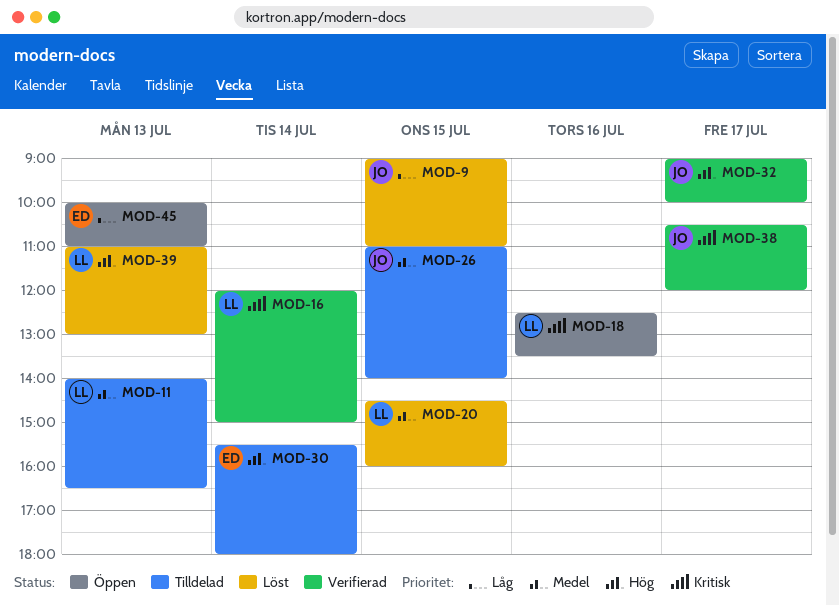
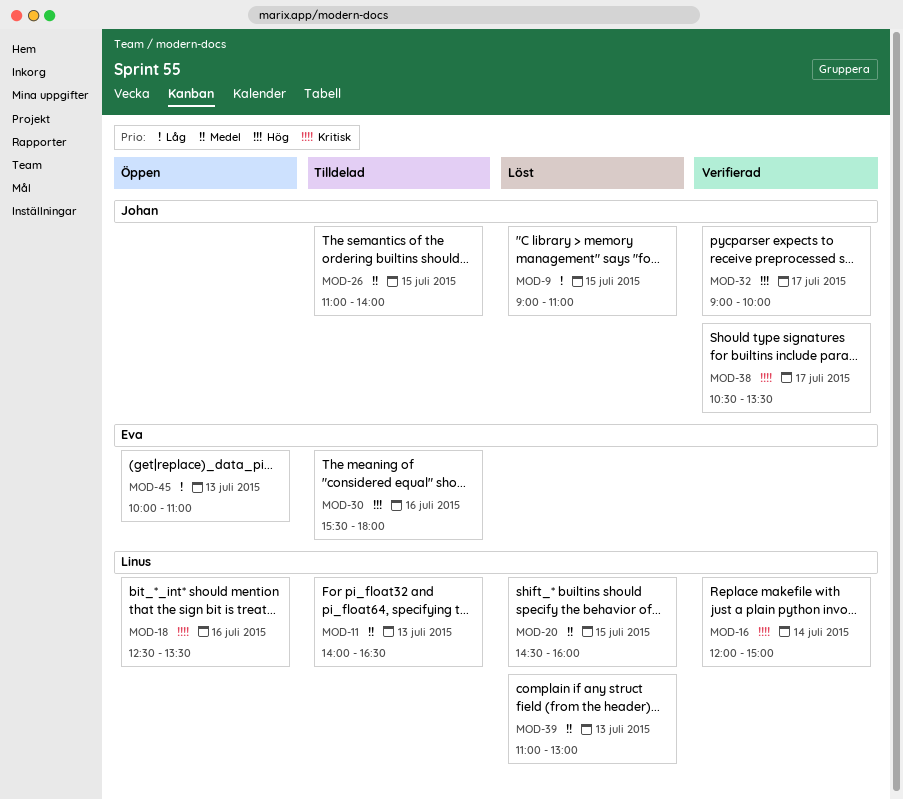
MOD-30, day: Jul 14 -> Jul 16
MOD-38, ends: 12:00 -> 13:30
MOD-39, priority: Hög -> Medel

